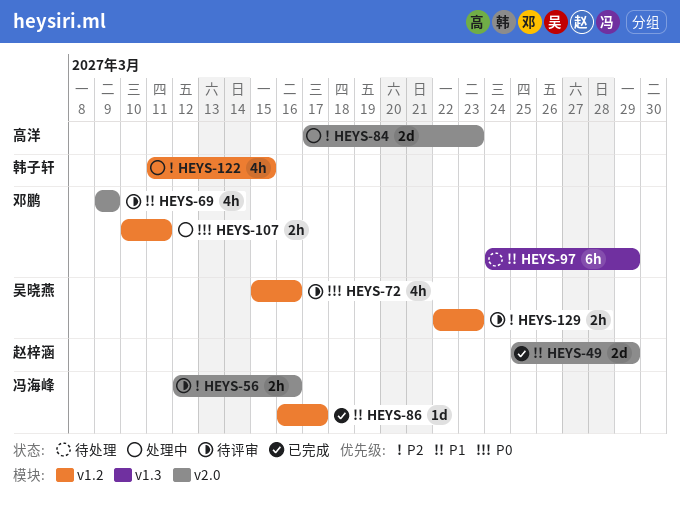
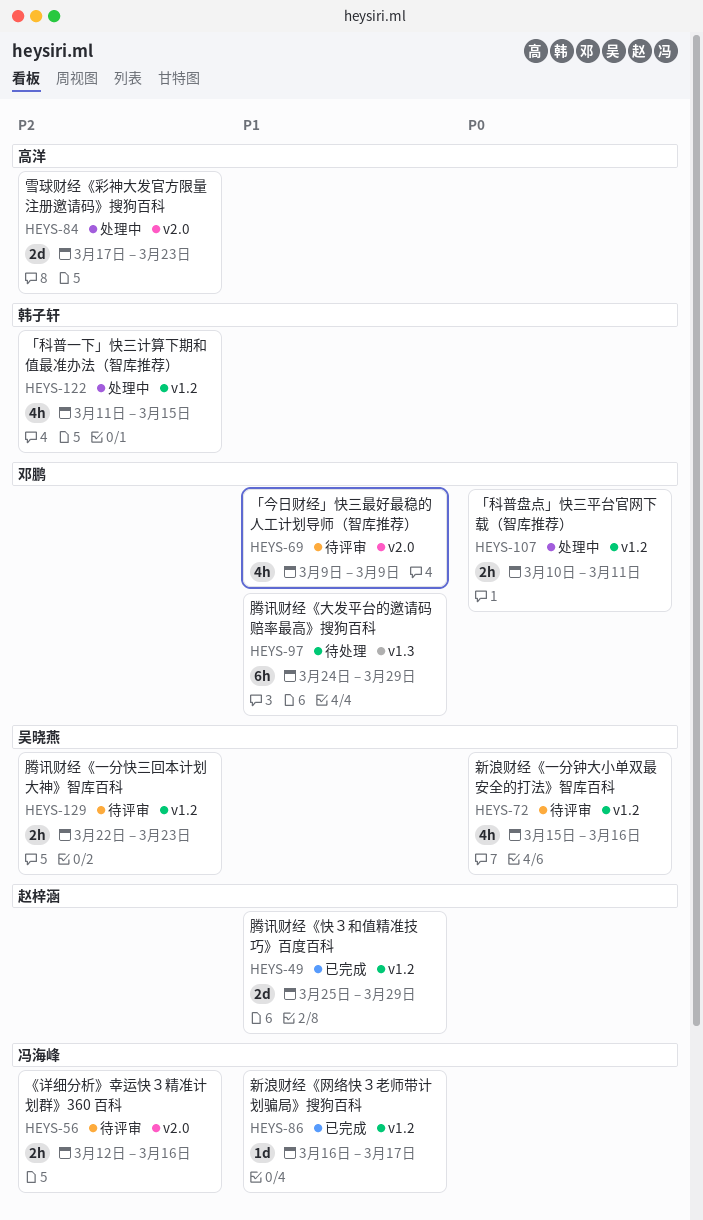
HEYS-49, label: v2.0 -> v1.2

